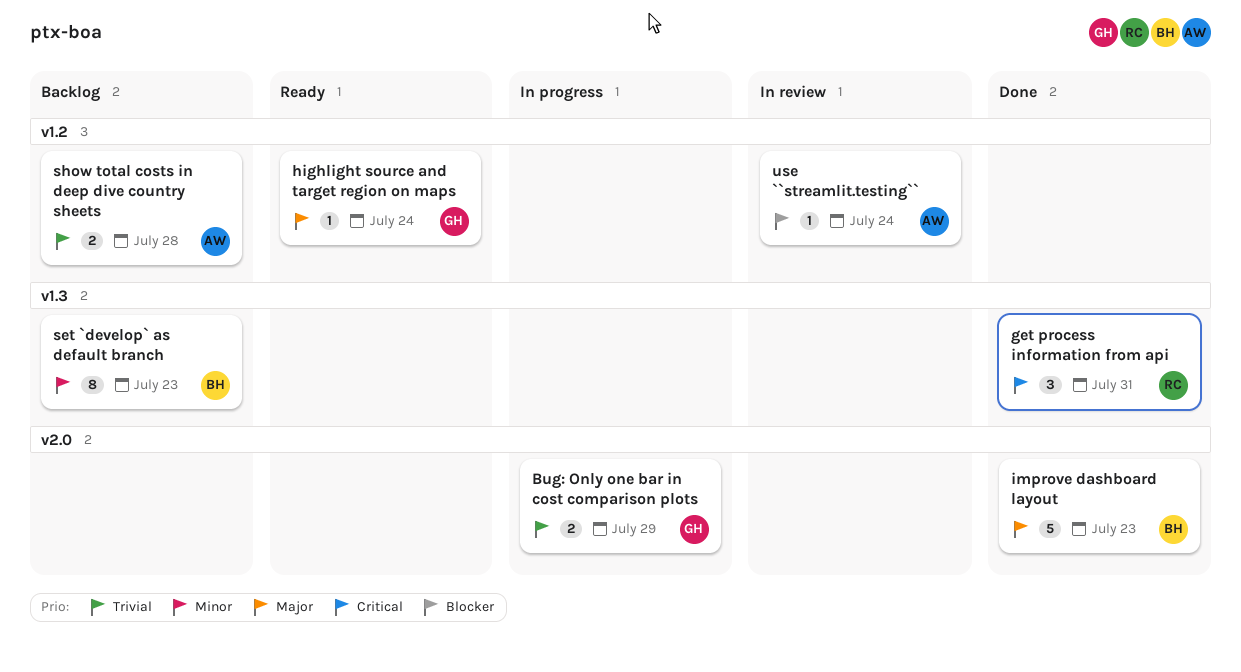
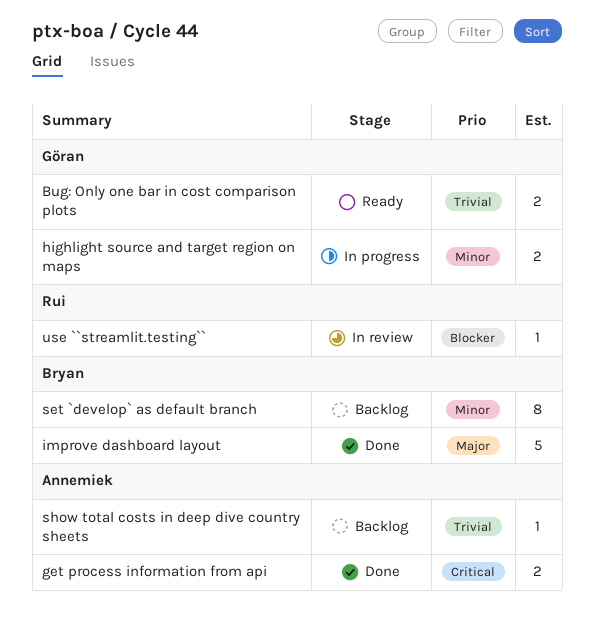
Bug: Only one bar in cost comparison plots, status: In progress -> Ready
get process information from api, owner: Rui -> Annemiek
get process information from api, estimate: 3 -> 2
highlight source and target region on maps, status: Ready -> In progress
highlight source and target region on maps, priority: Major -> Minor
highlight source and target region on maps, estimate: 1 -> 2
show total costs in deep dive country sheets, estimate: 2 -> 1
use ``streamlit.testing``, owner: Annemiek -> Rui

